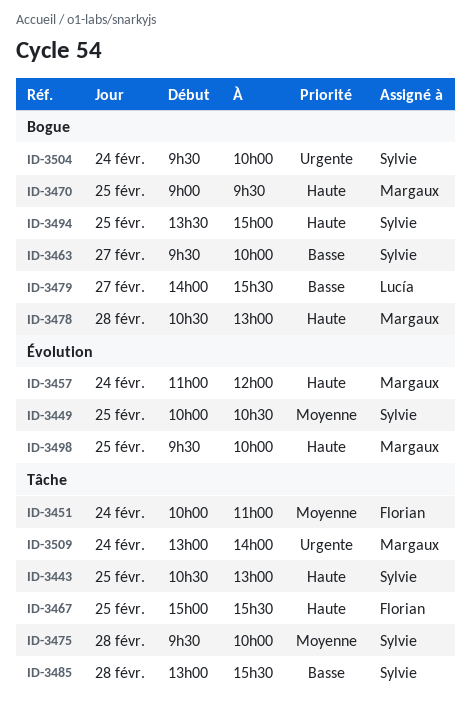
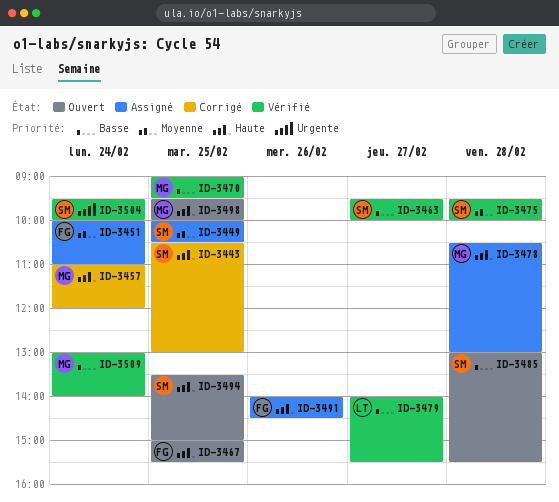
ID-3470, priority: Haute -> Basse
ID-3491: none -> present
ID-3509, priority: Urgente -> Basse

